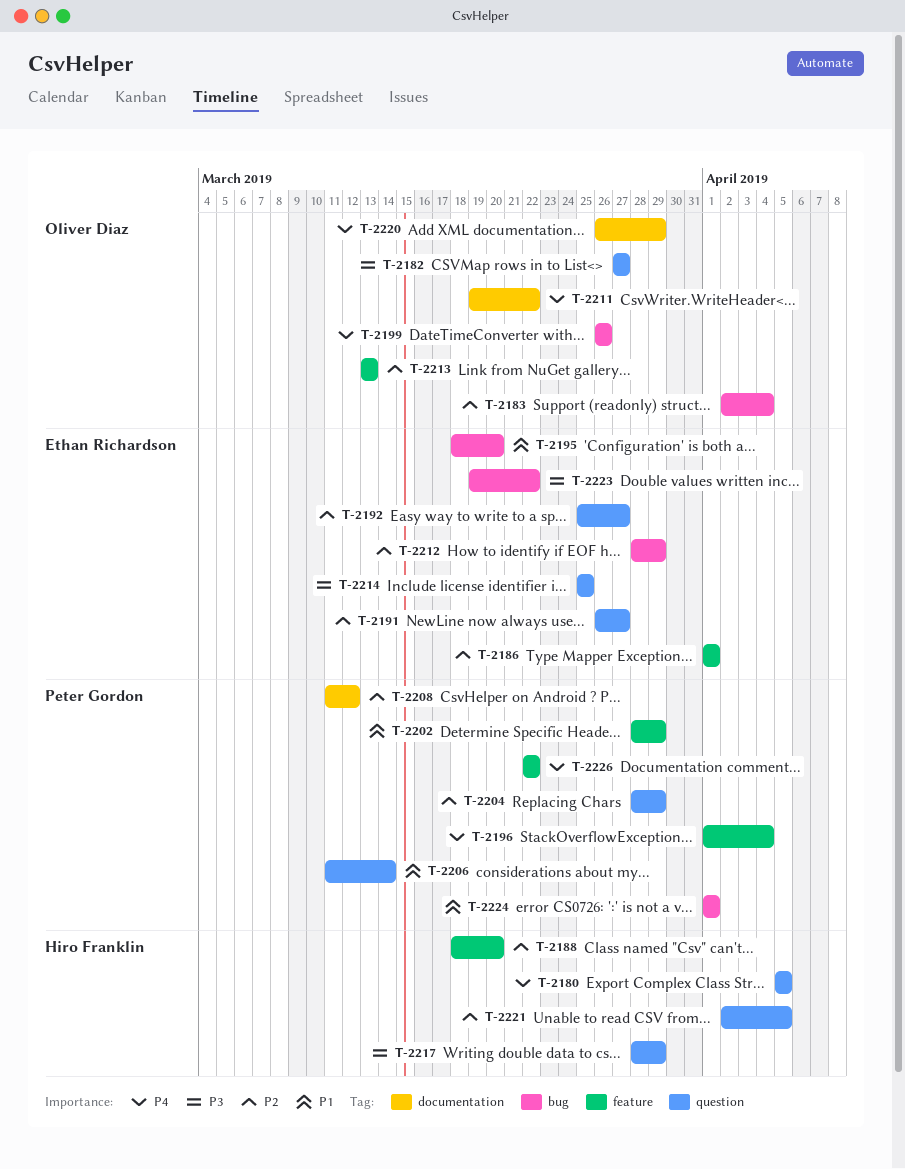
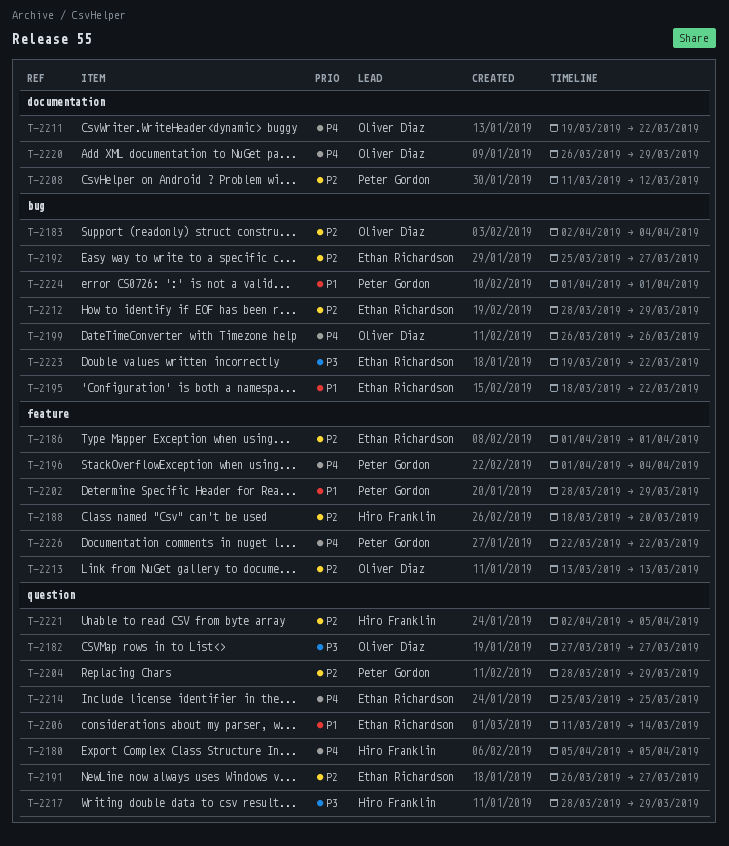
T-2192, label: question -> bug
T-2195, due: Mar 20 -> Mar 22
T-2206, owner: Peter Gordon -> Ethan Richardson
T-2214, priority: P3 -> P4

